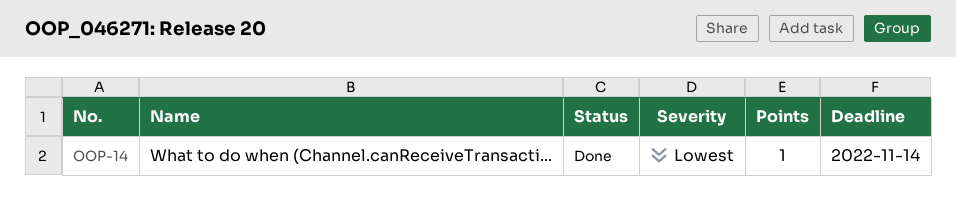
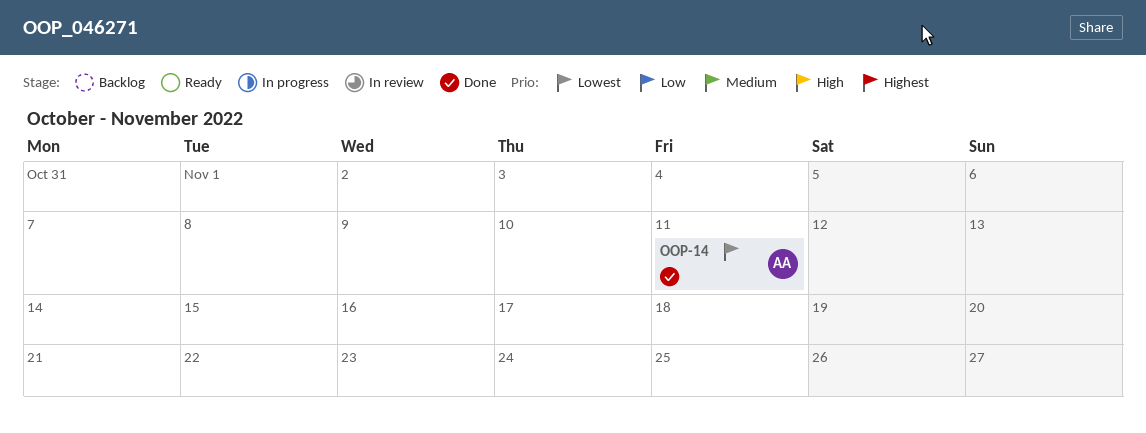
OOP-14, due: Nov 14 -> Nov 11

